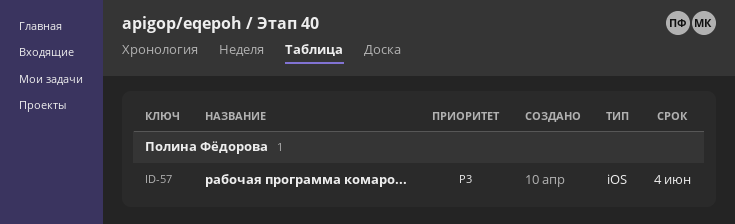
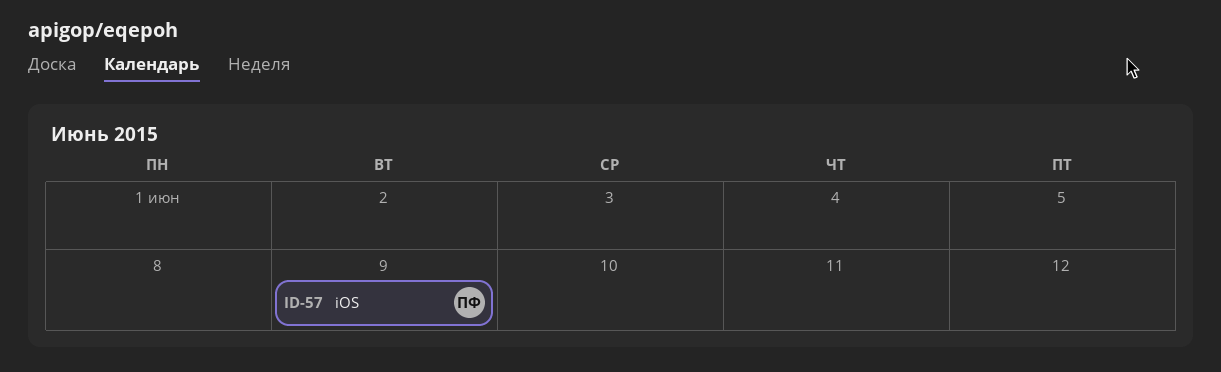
ID-57, due: Jun 4 -> Jun 9

